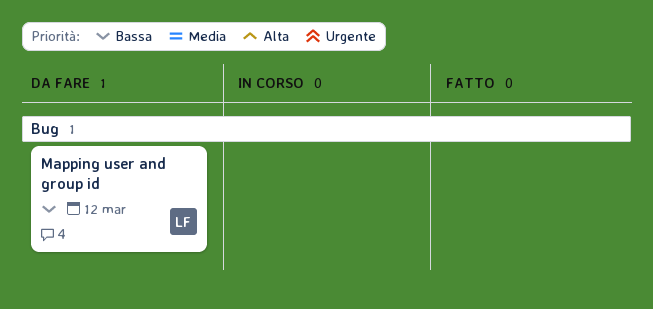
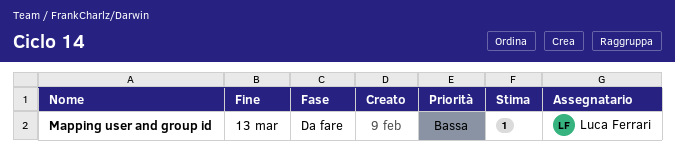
Mapping user and group id, due: Mar 12 -> Mar 13

